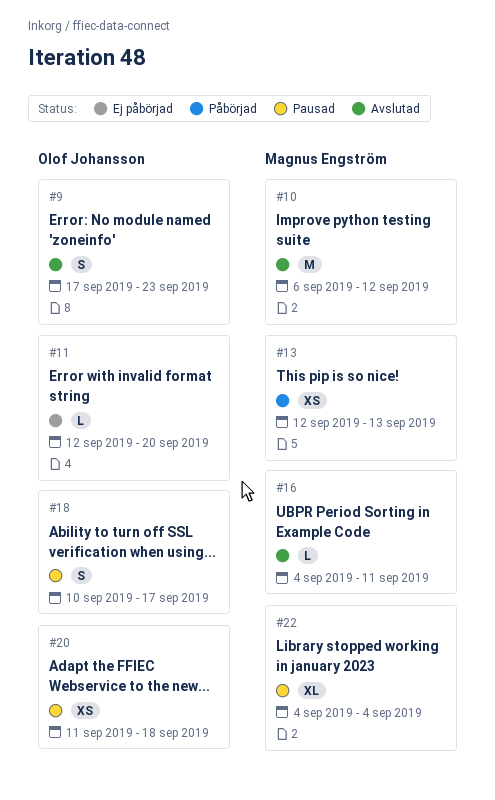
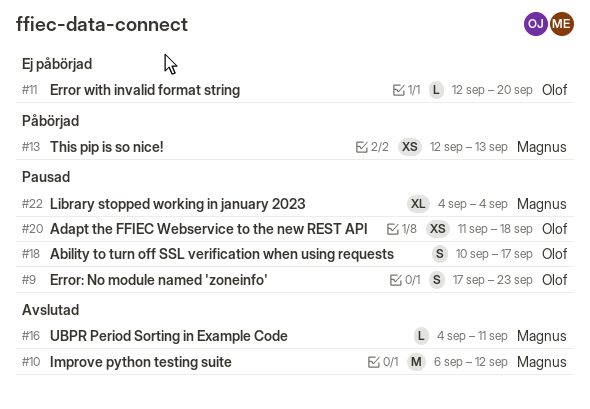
#9, status: Avslutad -> Pausad

